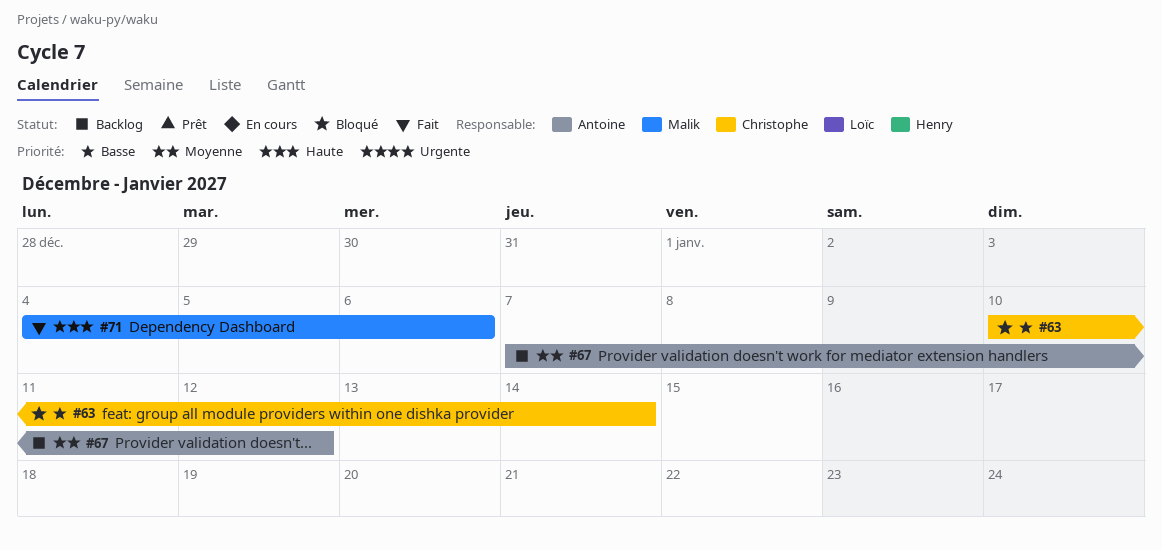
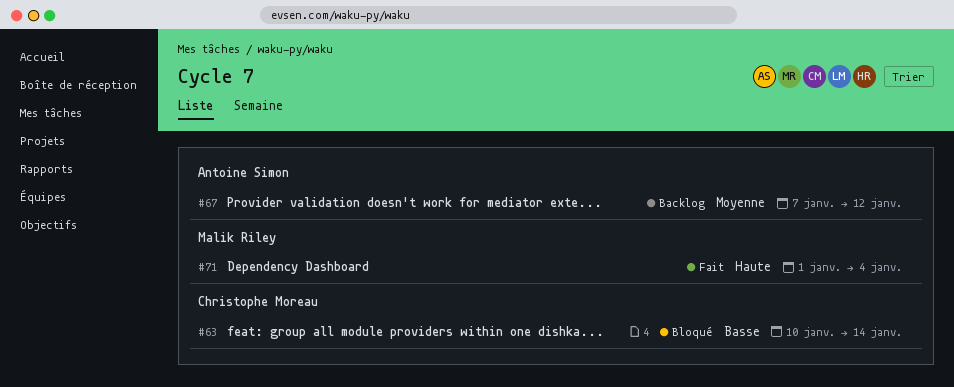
#71, start: Jan 4 -> Jan 1
#71, due: Jan 6 -> Jan 4

